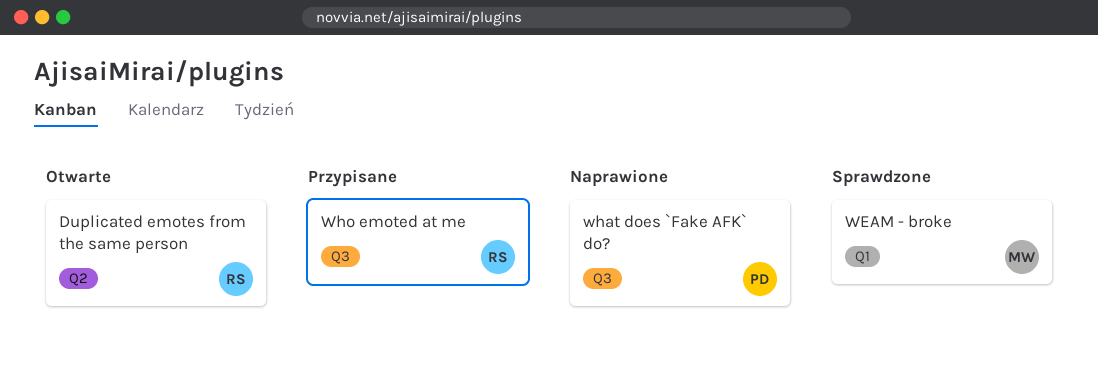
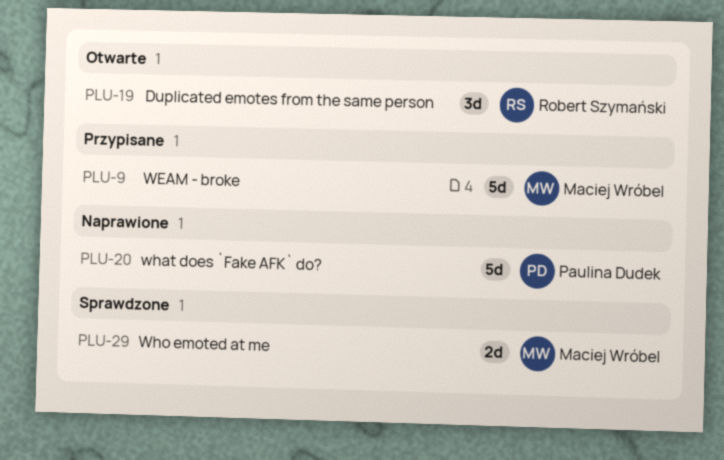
WEAM - broke, status: Sprawdzone -> Przypisane
Who emoted at me, status: Przypisane -> Sprawdzone
Who emoted at me, owner: Robert Szymański -> Maciej Wróbel

